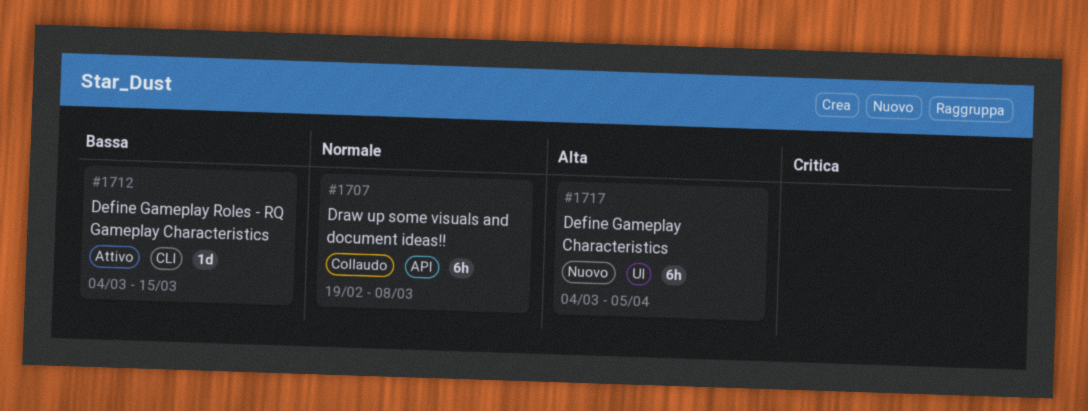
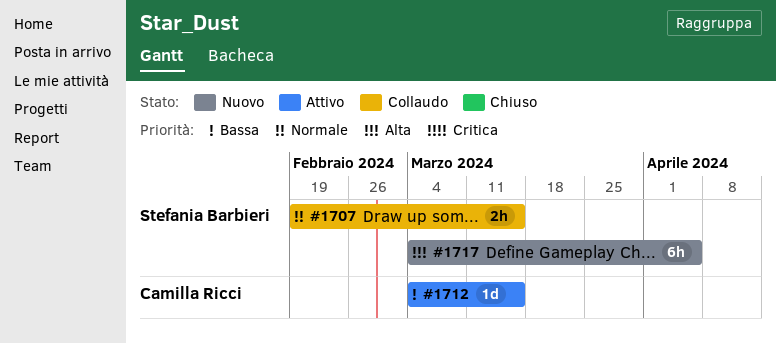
#1707, estimate: 6h -> 2h
#1707, due: Mar 8 -> Mar 15

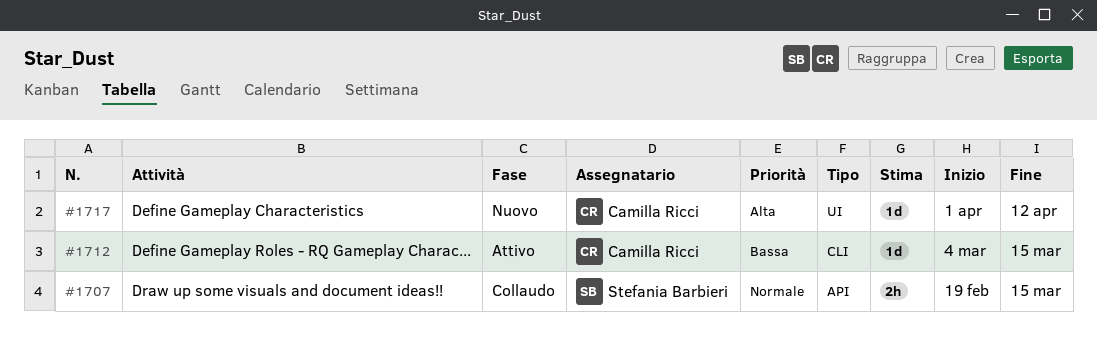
#1717, owner: Stefania Barbieri -> Camilla Ricci
#1717, estimate: 6h -> 1d
#1717, start: Mar 4 -> Apr 1
#1717, due: Apr 5 -> Apr 12

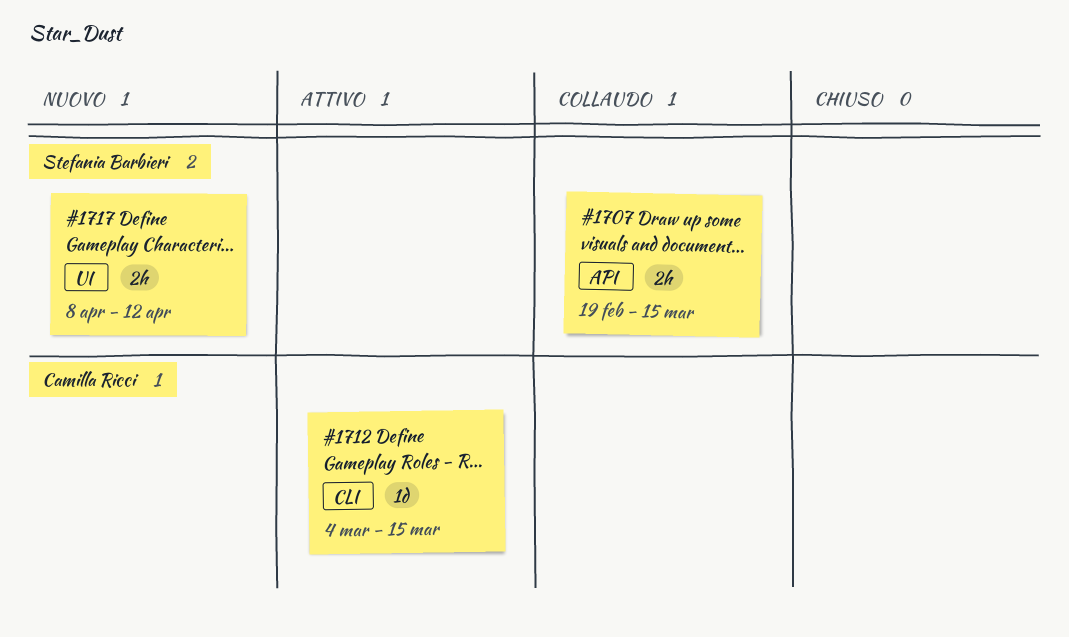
#1717, owner: Camilla Ricci -> Stefania Barbieri
#1717, estimate: 1d -> 2h
#1717, start: Apr 1 -> Apr 8

